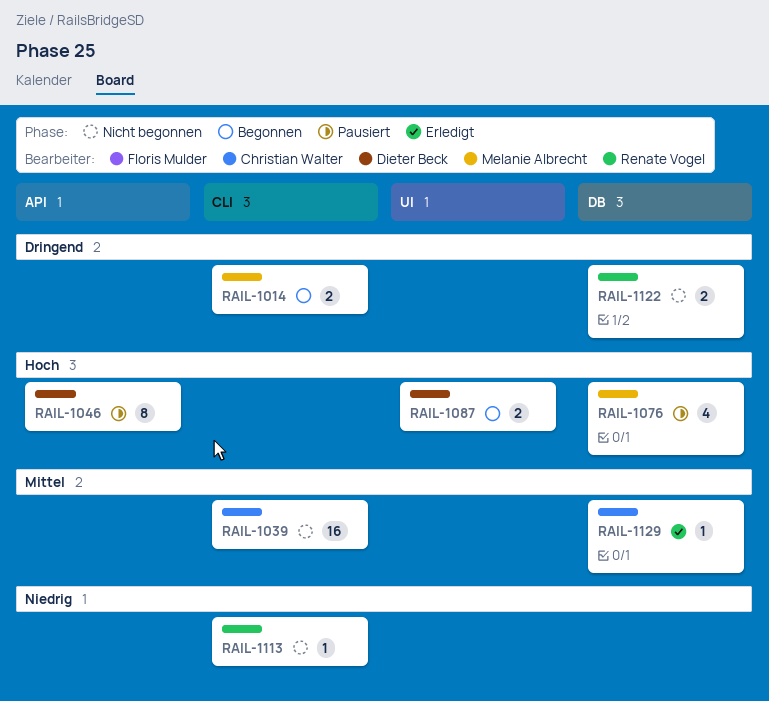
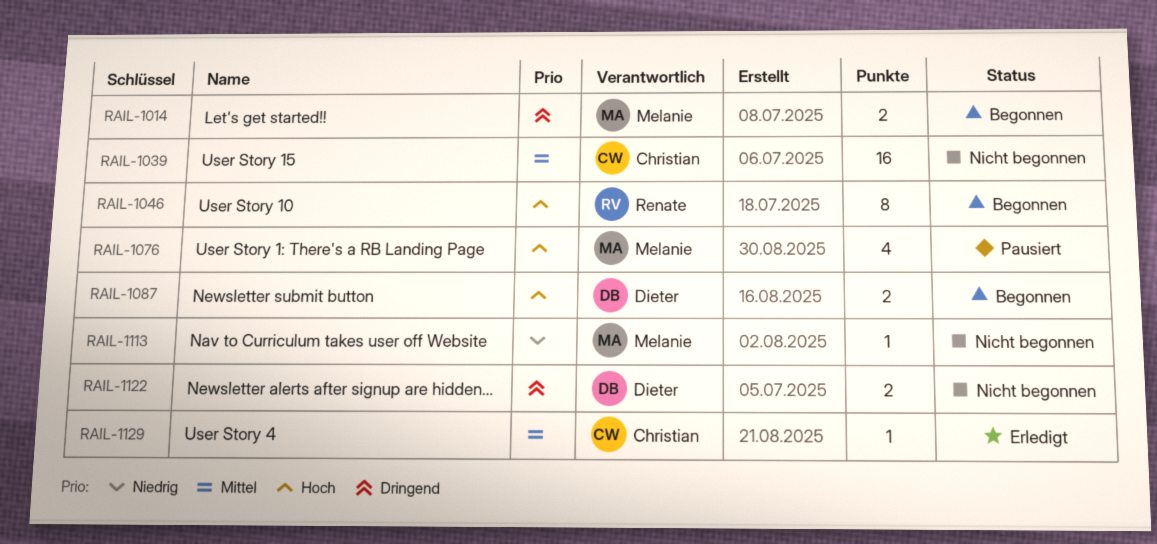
RAIL-1046, status: Pausiert -> Begonnen
RAIL-1046, owner: Dieter Beck -> Renate Vogel
RAIL-1113, owner: Renate Vogel -> Melanie Albrecht
RAIL-1122, owner: Renate Vogel -> Dieter Beck

